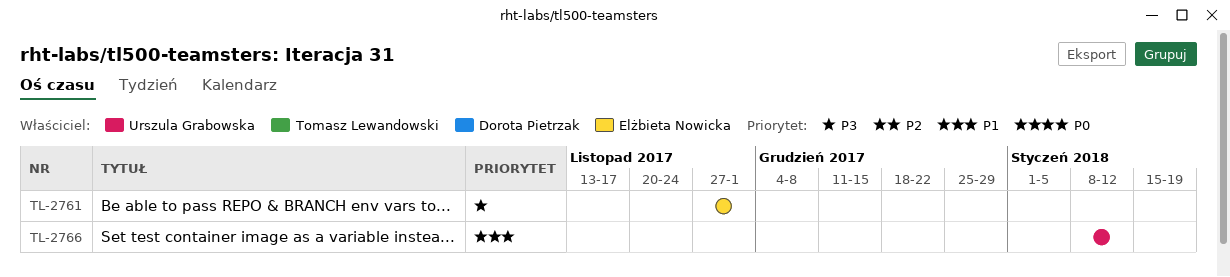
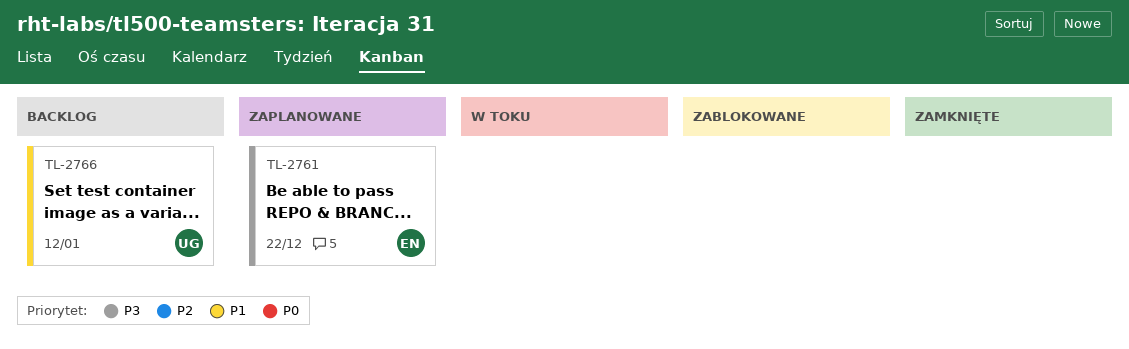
TL-2761, due: Dec 1 -> Dec 22

